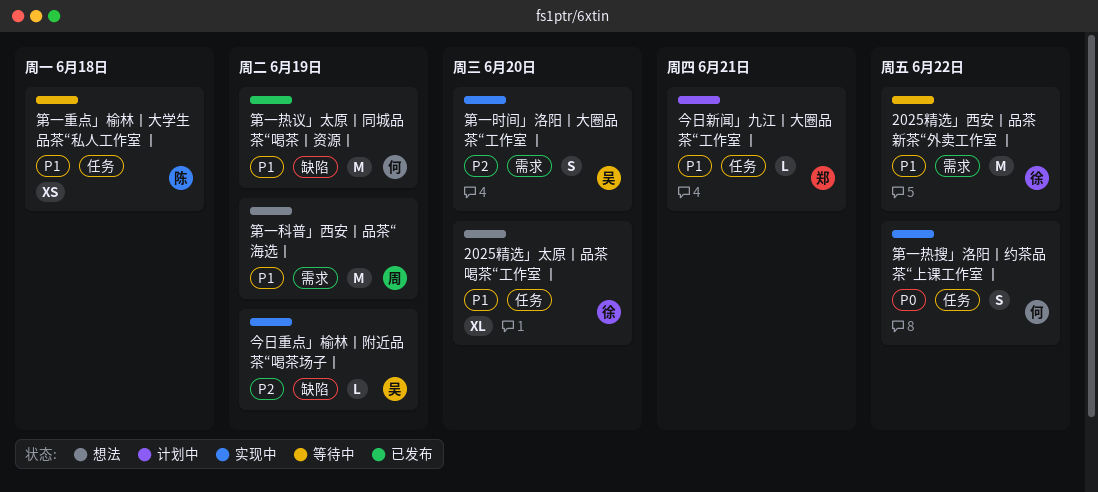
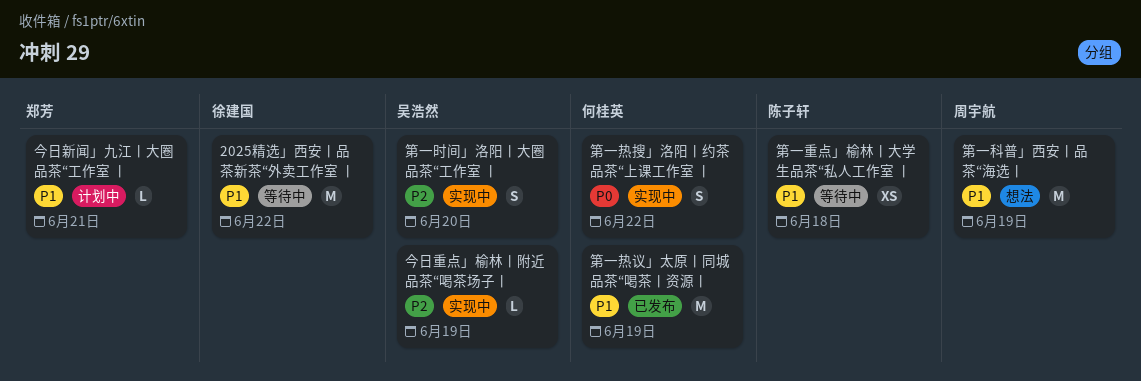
2025精选」太原丨品茶喝茶“工作室 丨: present -> none

